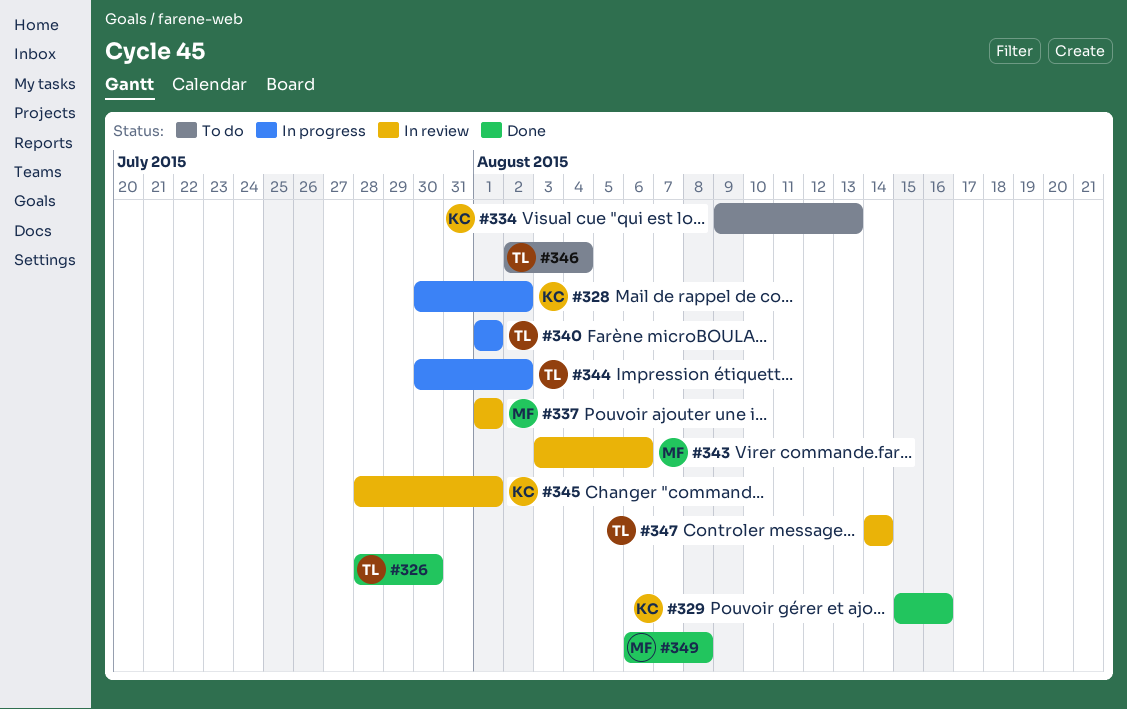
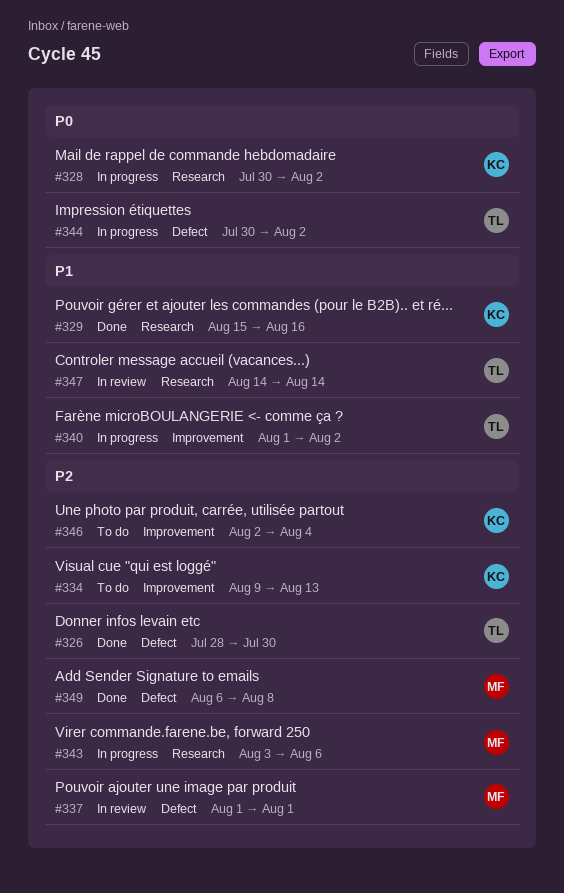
#340, due: Aug 1 -> Aug 2
#343, status: In review -> In progress
#345: present -> none
#346, owner: TL -> KC

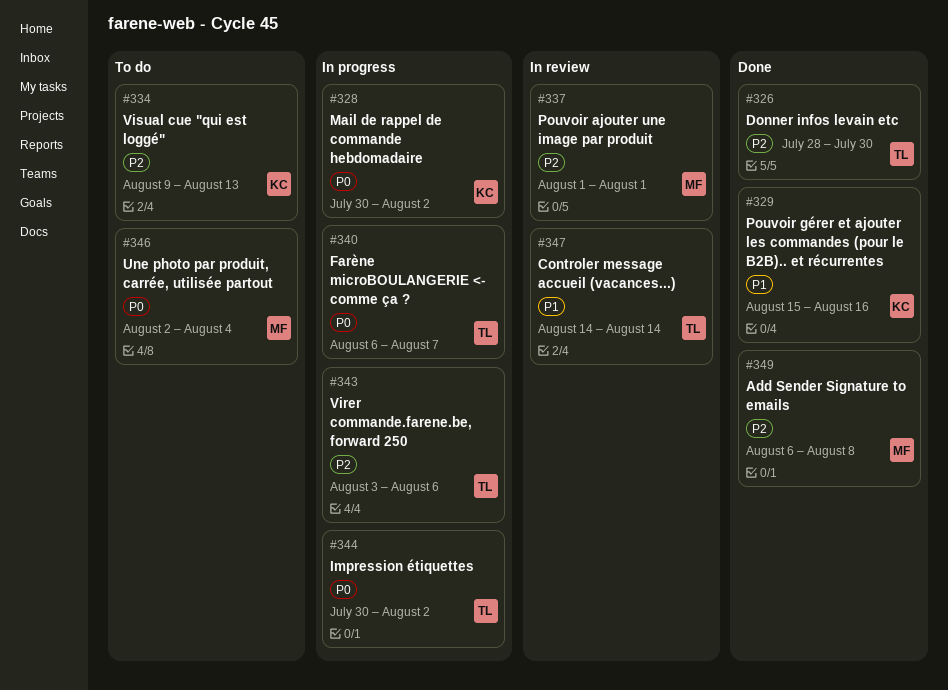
#340, priority: P1 -> P0
#340, start: Aug 1 -> Aug 6
#340, due: Aug 2 -> Aug 7
#343, owner: MF -> TL
#346, owner: KC -> MF
#346, priority: P2 -> P0

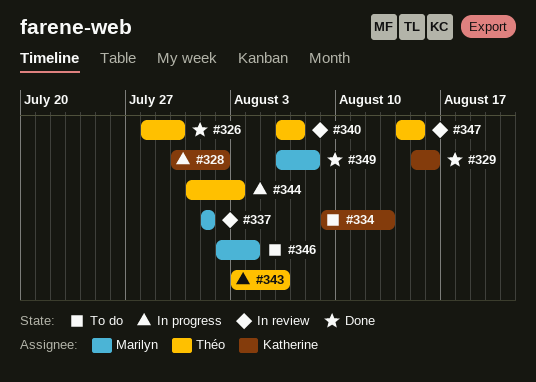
#340, status: In progress -> In review
#344, start: Jul 30 -> Jul 31
#344, due: Aug 2 -> Aug 3
#347, due: Aug 14 -> Aug 15

